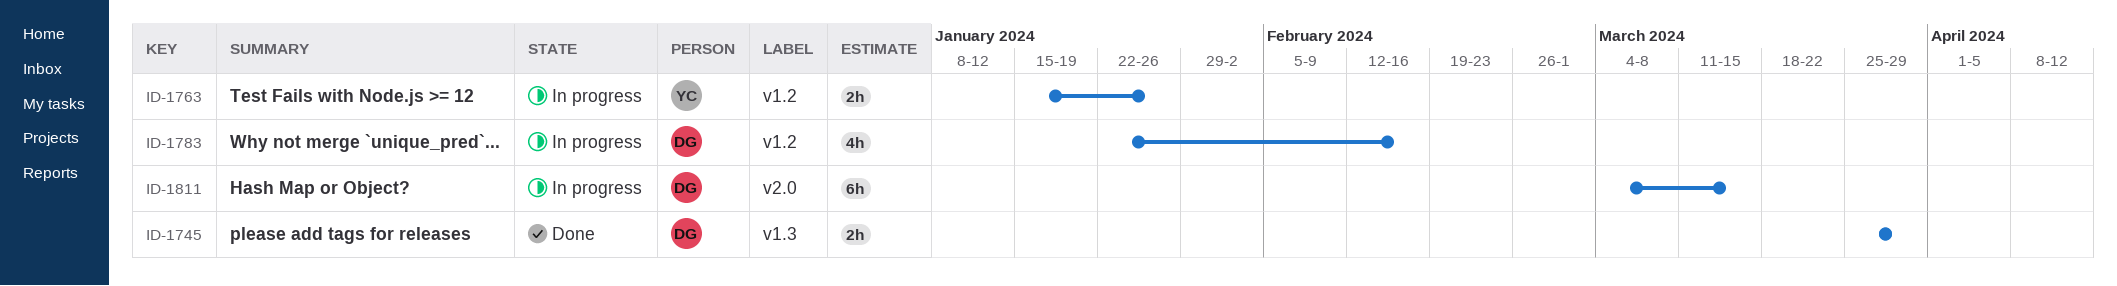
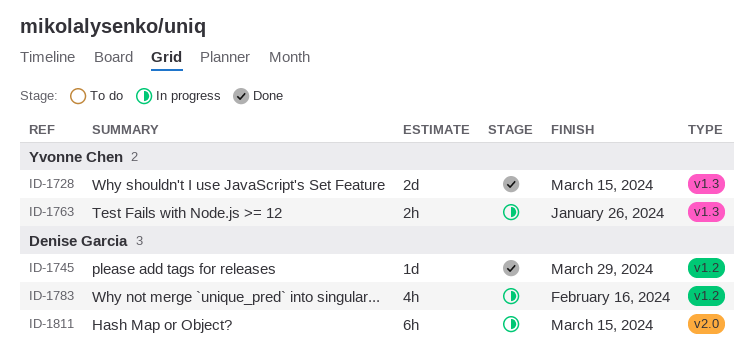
ID-1728: none -> present
ID-1745, label: v1.3 -> v1.2
ID-1745, estimate: 2h -> 1d
ID-1763, label: v1.2 -> v1.3

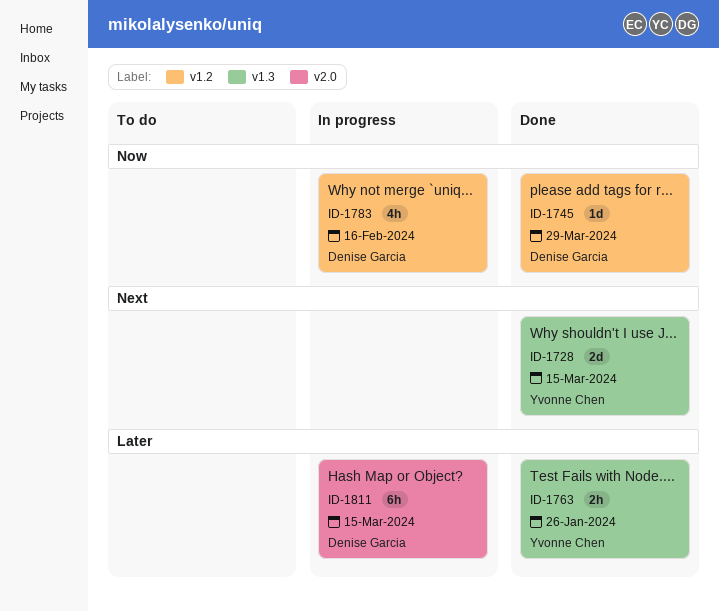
ID-1763, status: In progress -> Done

